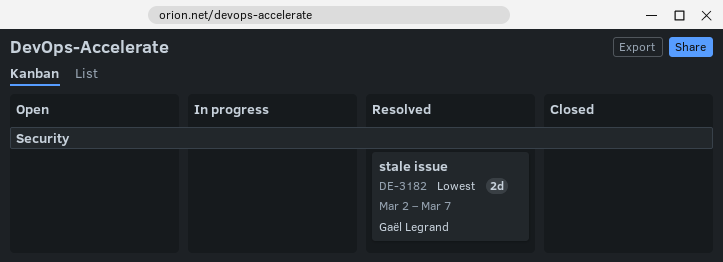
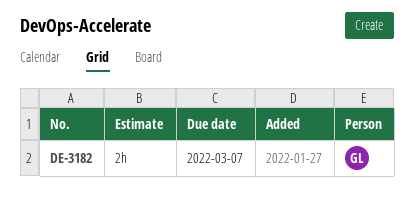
DE-3182, estimate: 2d -> 2h

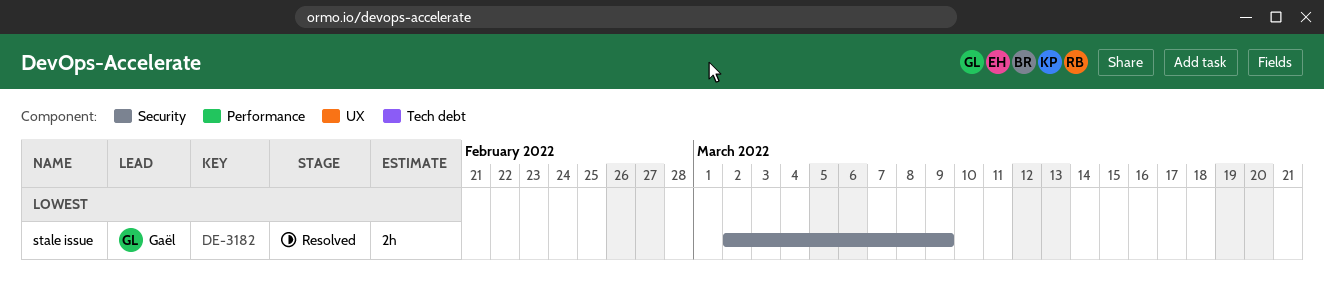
DE-3182, due: Mar 7 -> Mar 9

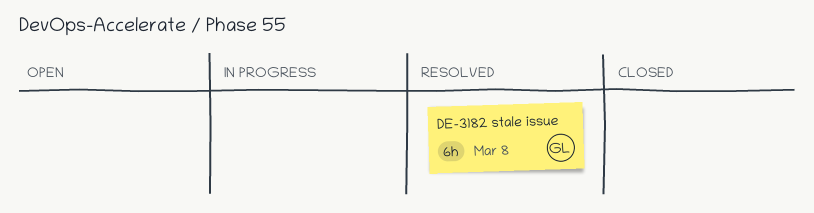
DE-3182, estimate: 2h -> 6h
DE-3182, due: Mar 9 -> Mar 8

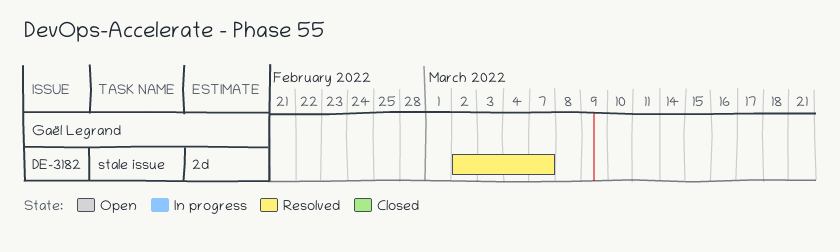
DE-3182, estimate: 6h -> 2d
DE-3182, due: Mar 8 -> Mar 7

